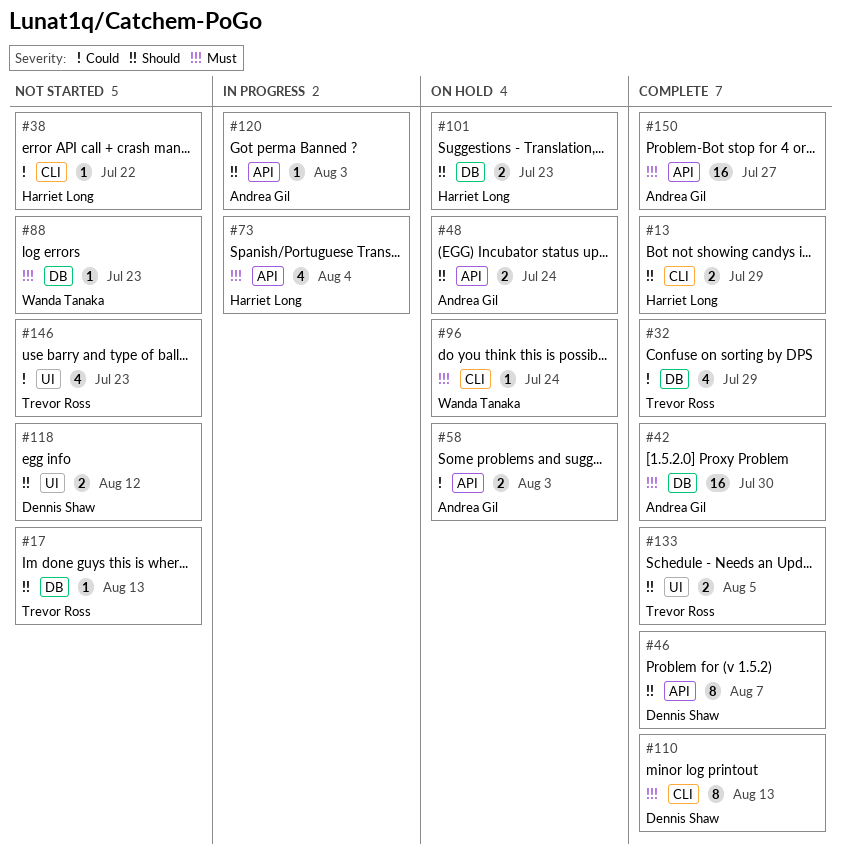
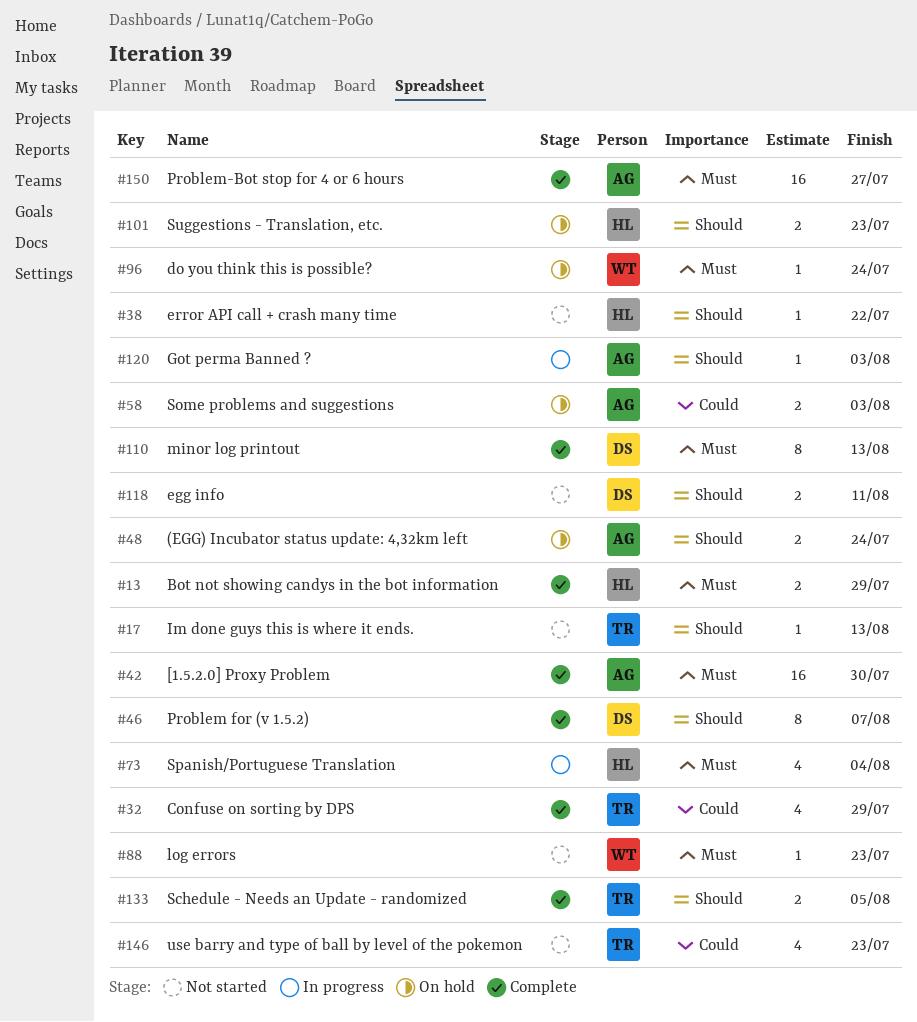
#13, priority: Should -> Must
#38, priority: Could -> Should
#118, due: Aug 12 -> Aug 11

